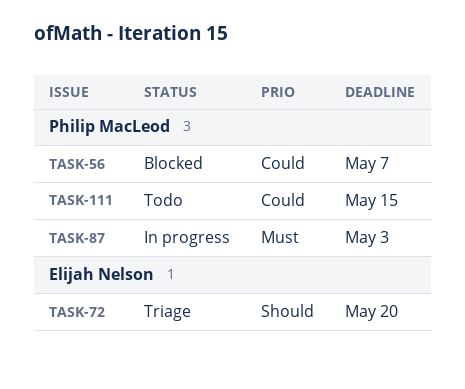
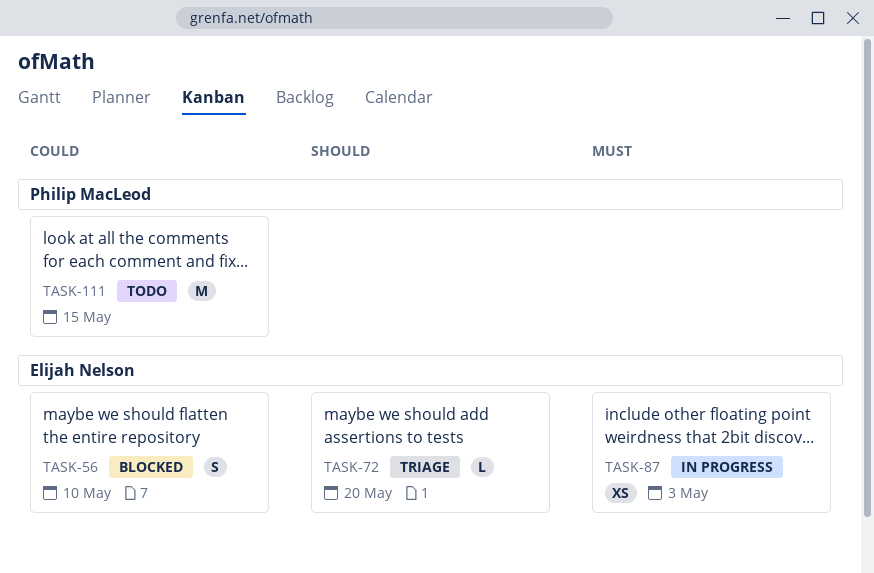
TASK-56, owner: Philip MacLeod -> Elijah Nelson
TASK-56, due: May 7 -> May 10
TASK-87, owner: Philip MacLeod -> Elijah Nelson

